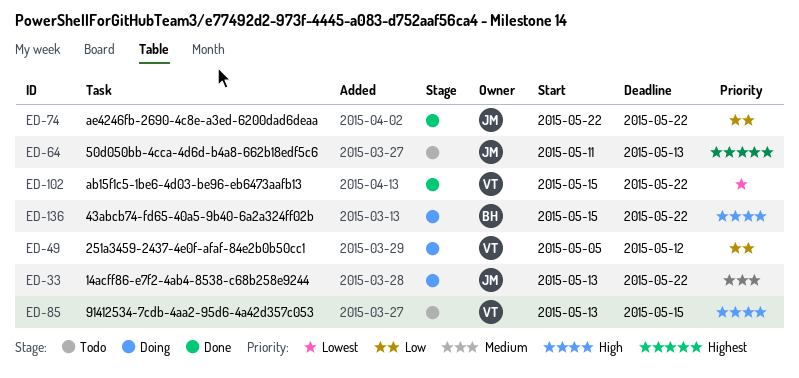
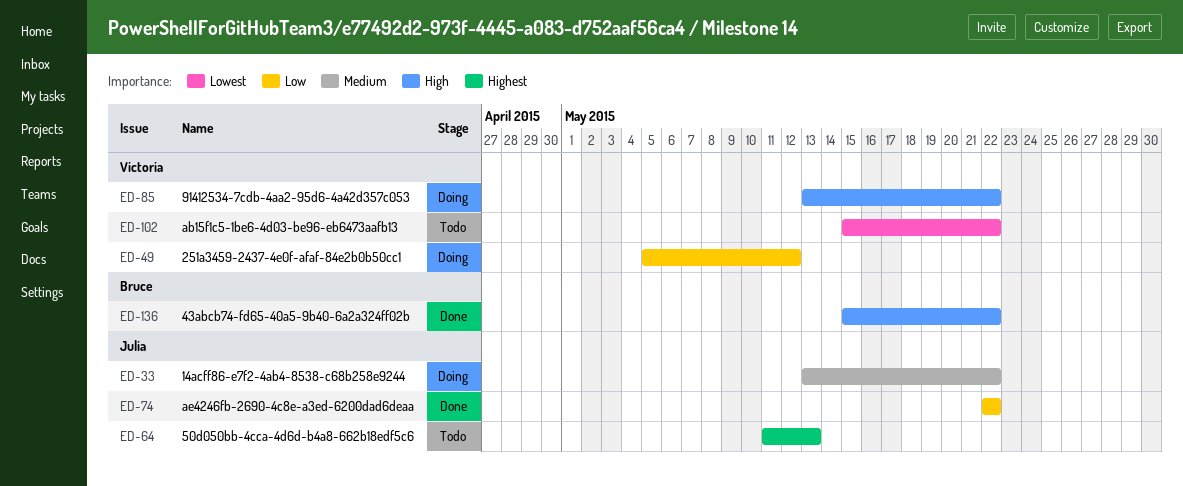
ED-85, status: Todo -> Doing
ED-85, due: May 15 -> May 22
ED-102, status: Done -> Todo
ED-136, status: Doing -> Done

